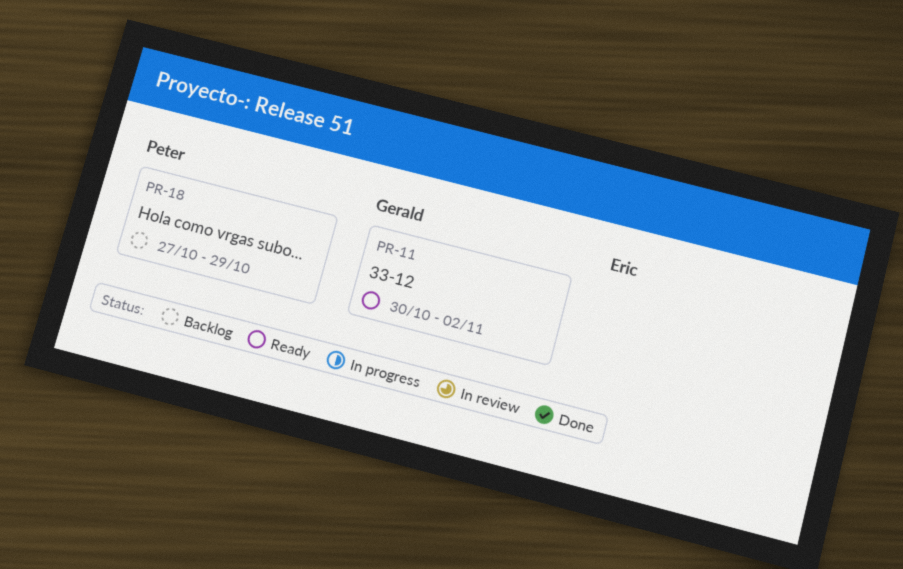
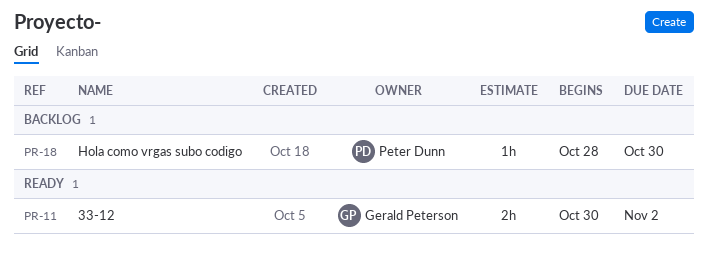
PR-18, start: Oct 27 -> Oct 28
PR-18, due: Oct 29 -> Oct 30

